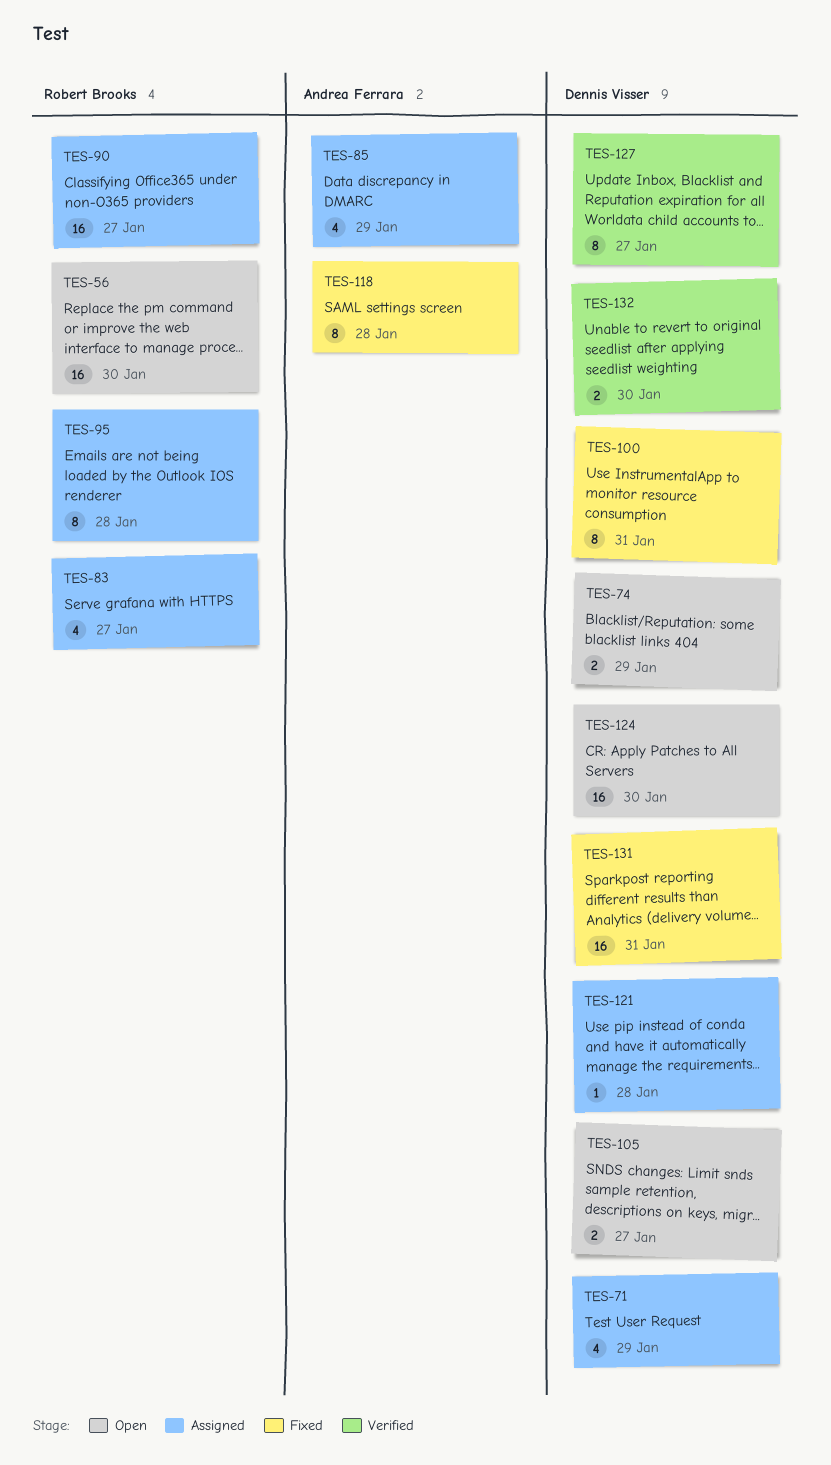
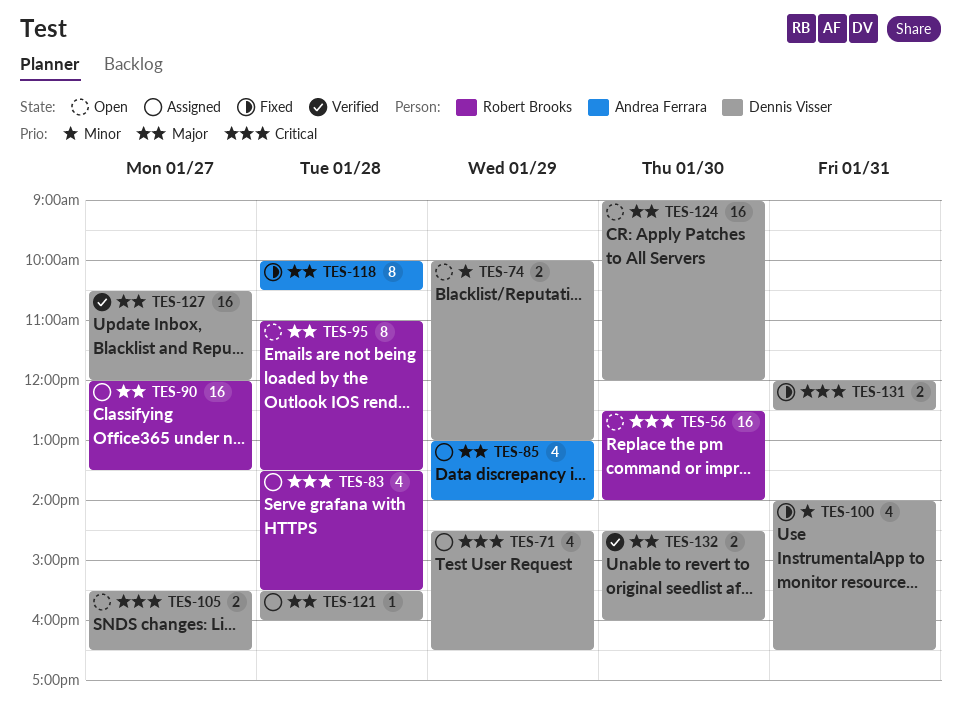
TES-83, day: Jan 27 -> Jan 28
TES-95, status: Assigned -> Open
TES-100, estimate: 8 -> 4
TES-127, estimate: 8 -> 16
TES-131, estimate: 16 -> 2

